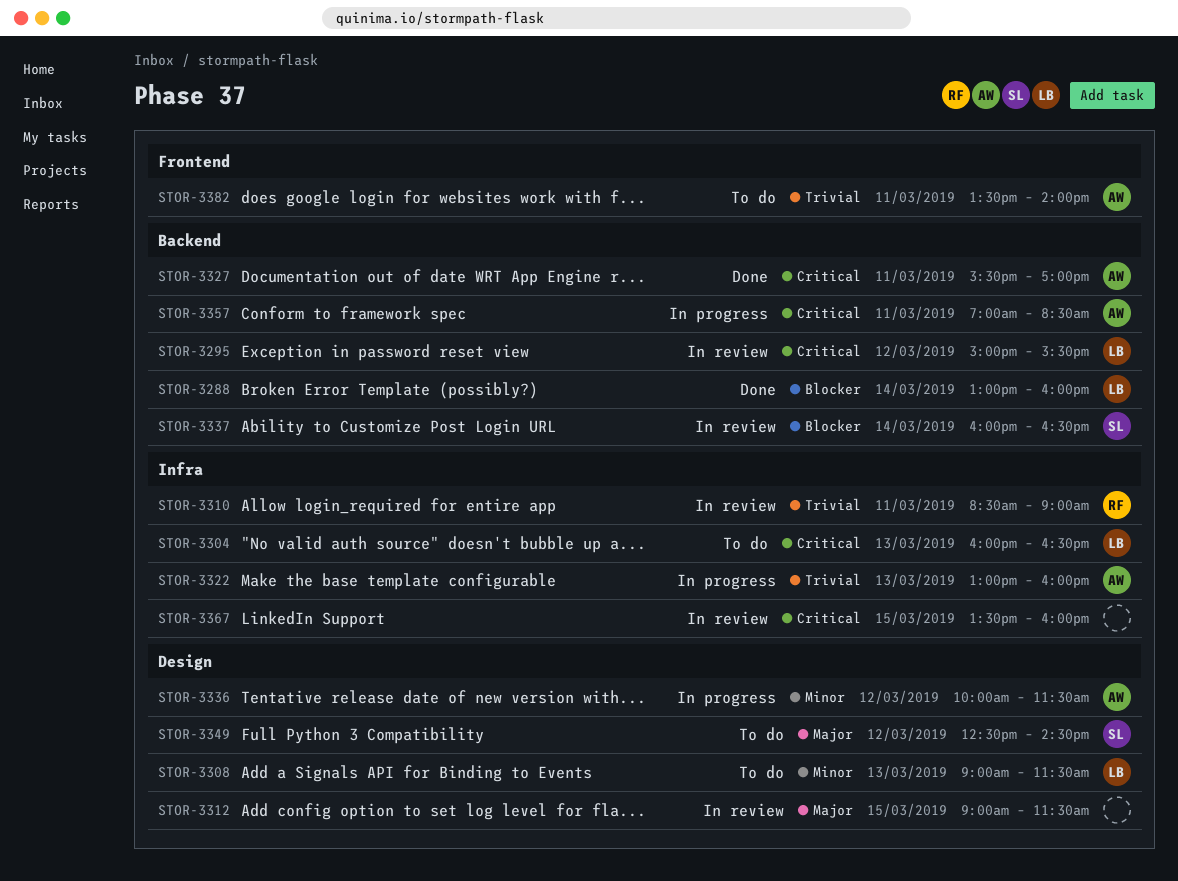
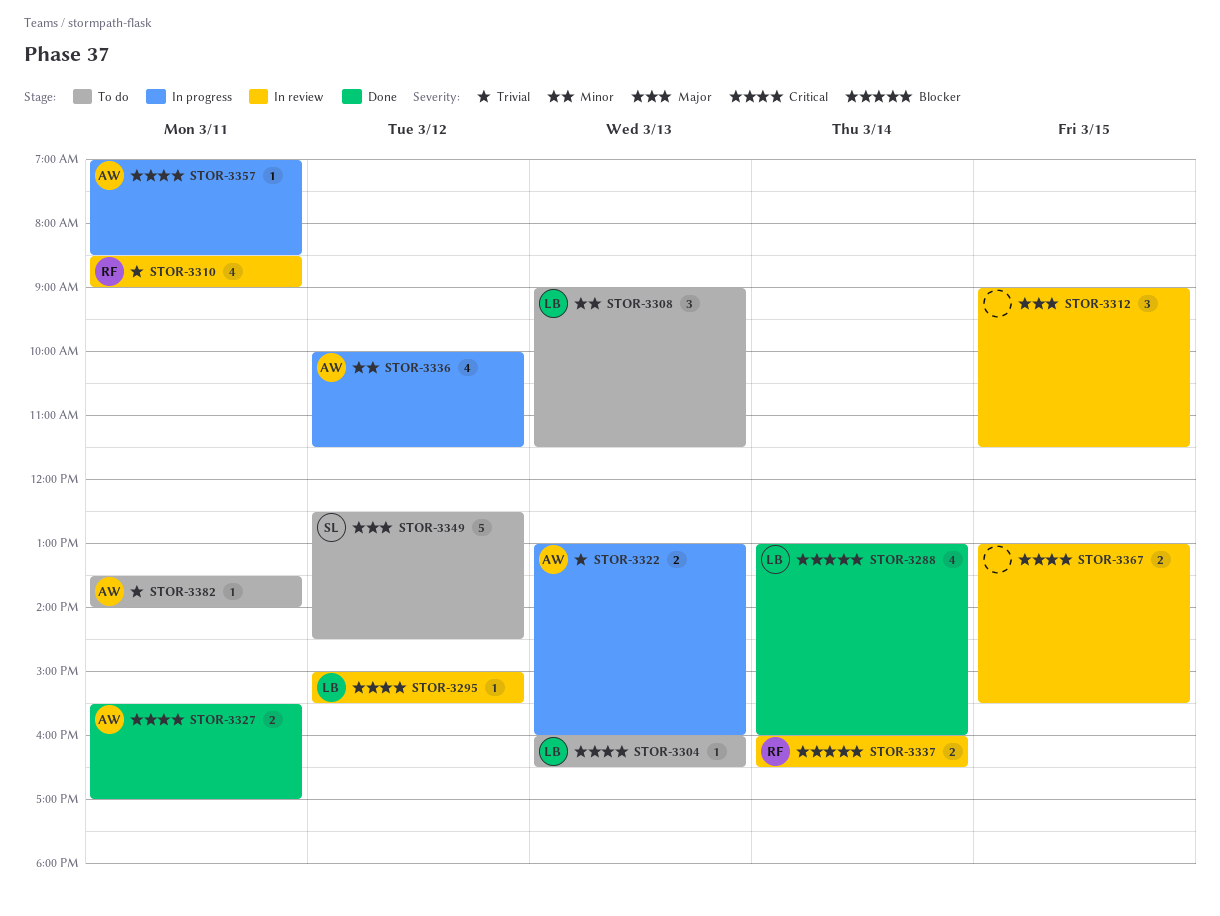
STOR-3337, owner: SL -> RF
STOR-3367, begins: 13:30 -> 13:00
STOR-3367, ends: 16:00 -> 15:30

